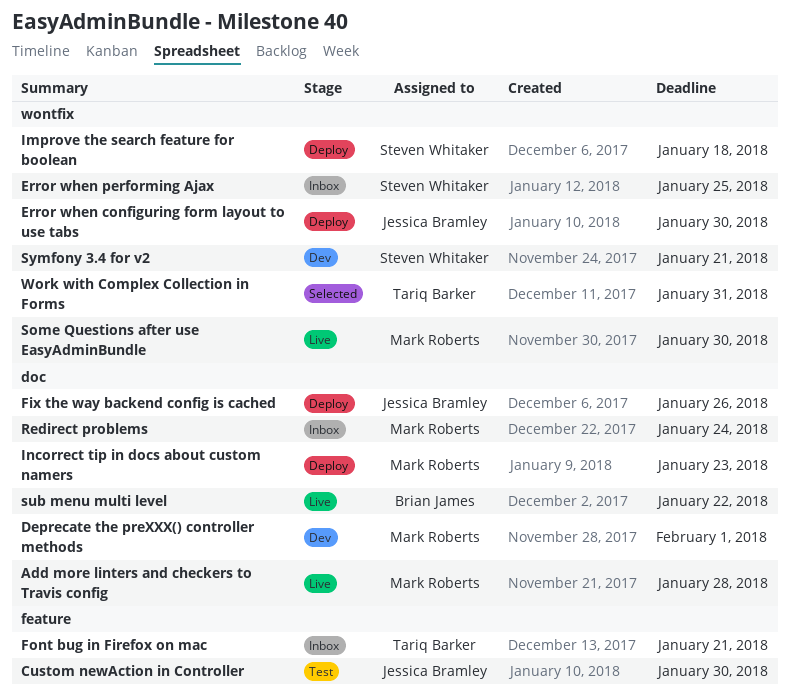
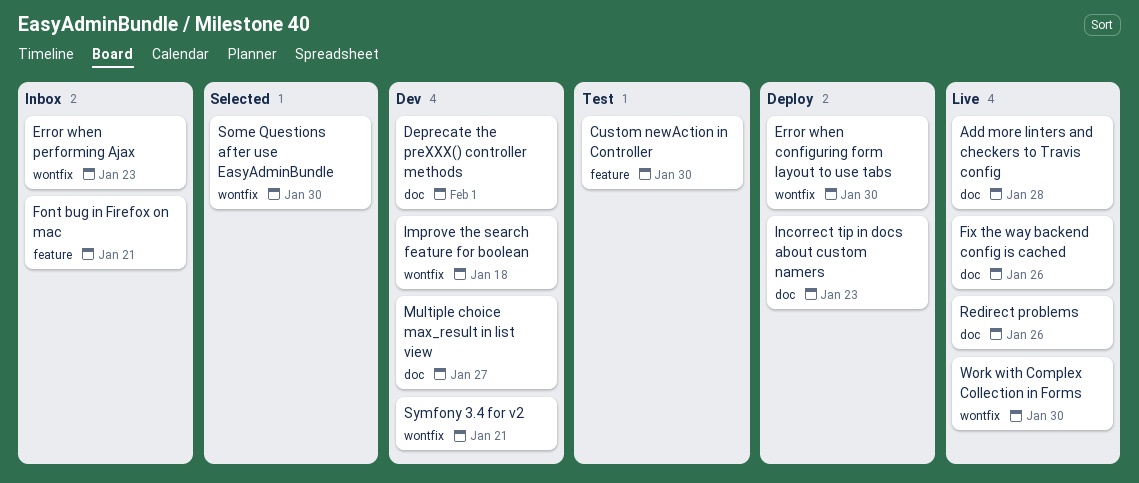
Error when performing Ajax, due: Jan 25 -> Jan 23
Fix the way backend config is cached, status: Deploy -> Live
Improve the search feature for boolean, status: Deploy -> Dev
Multiple choice max_result in list view: none -> present
Redirect problems, status: Inbox -> Live
Redirect problems, due: Jan 24 -> Jan 26
Some Questions after use EasyAdminBundle, status: Live -> Selected
sub menu multi level: present -> none
Work with Complex Collection in Forms, status: Selected -> Live
Work with Complex Collection in Forms, due: Jan 31 -> Jan 30

